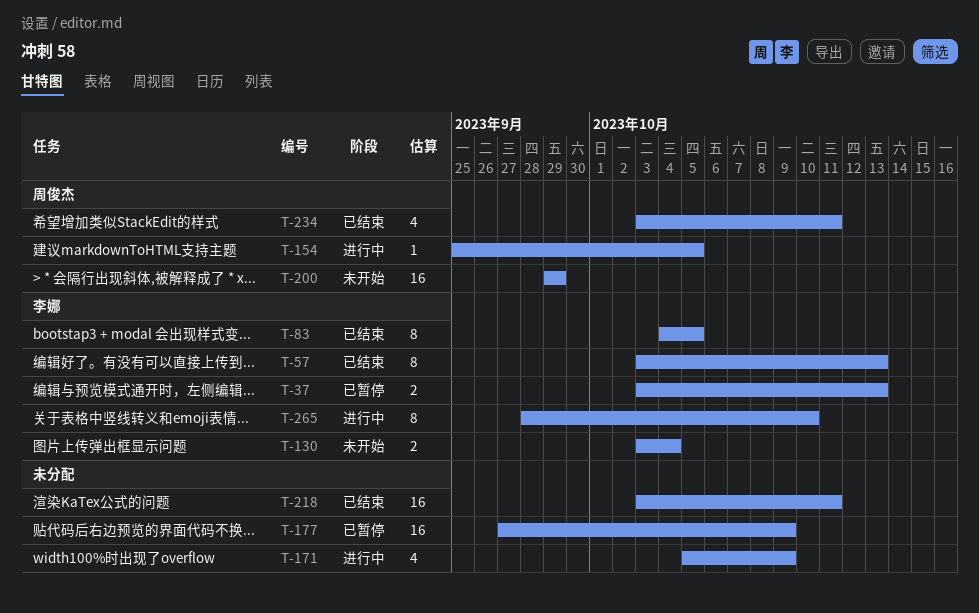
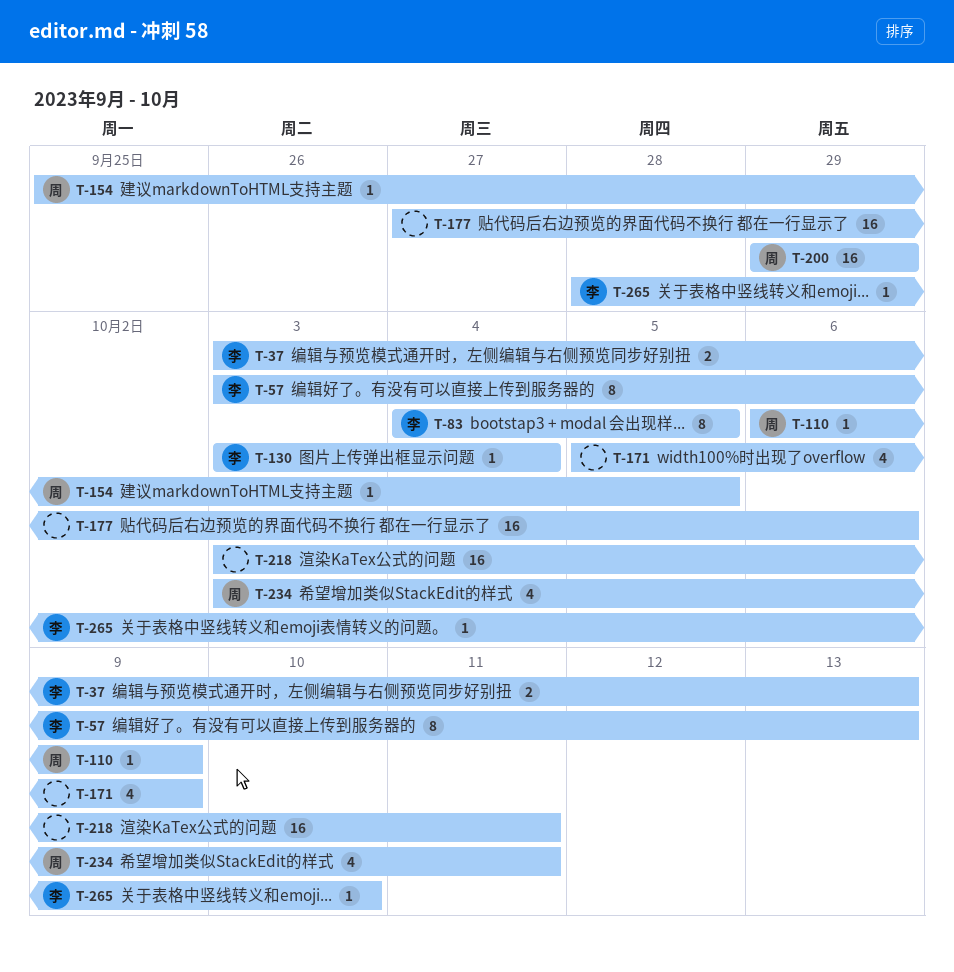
T-110: none -> present
T-130, estimate: 2 -> 1
T-177, due: Oct 9 -> Oct 6
T-265, estimate: 8 -> 1

